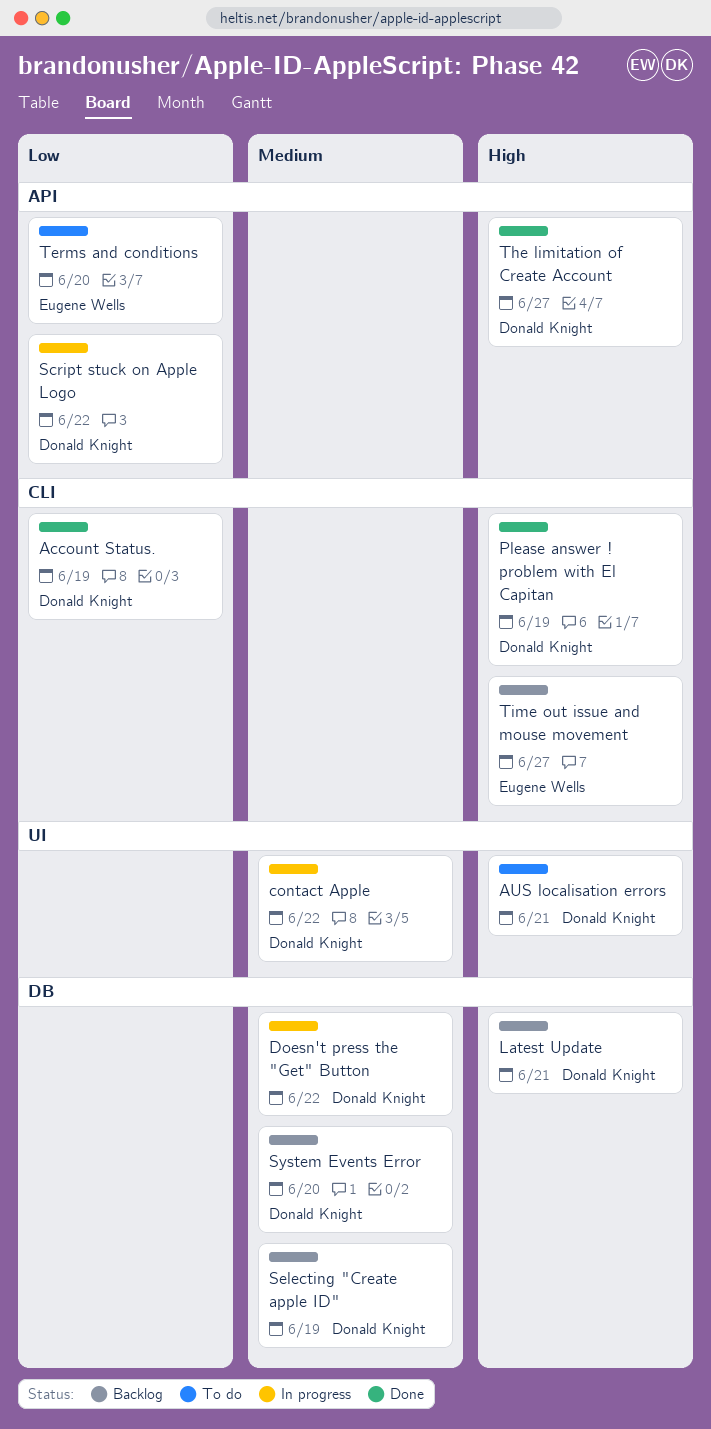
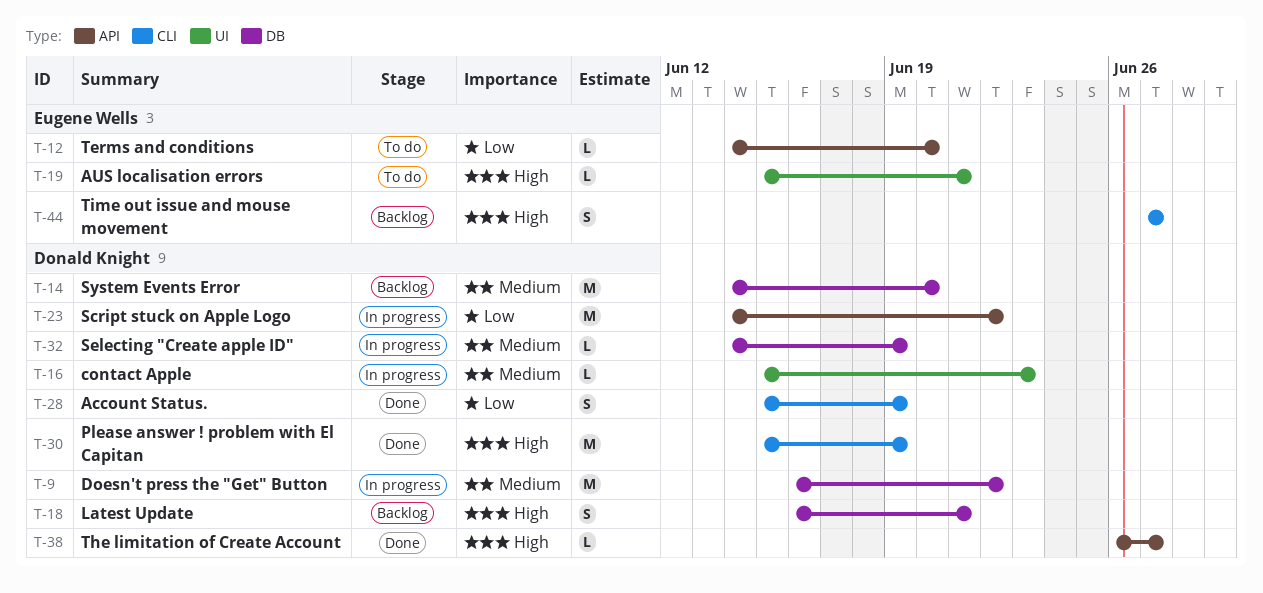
AUS localisation errors, owner: Donald Knight -> Eugene Wells
contact Apple, due: Jun 22 -> Jun 23
Selecting "Create apple ID", status: Backlog -> In progress

